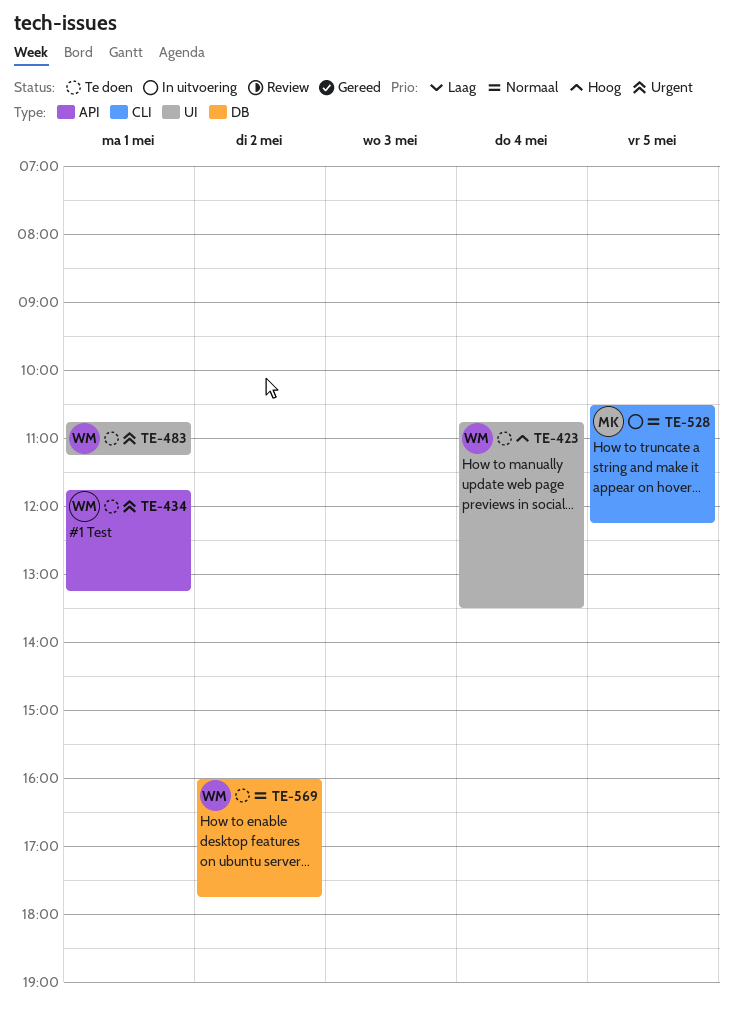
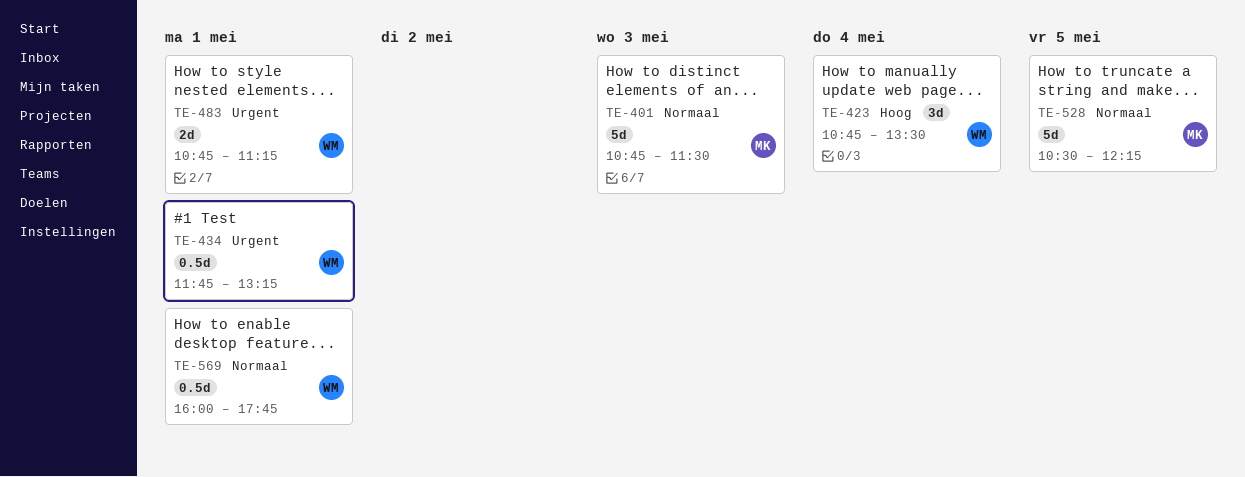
TE-401: none -> present
TE-569, day: May 2 -> May 1

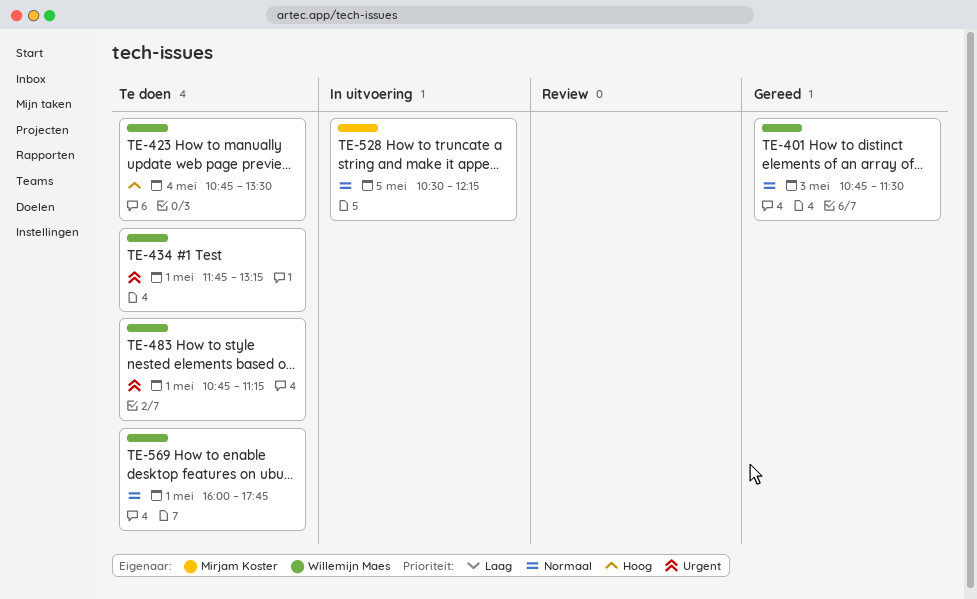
TE-401, owner: Mirjam Koster -> Willemijn Maes

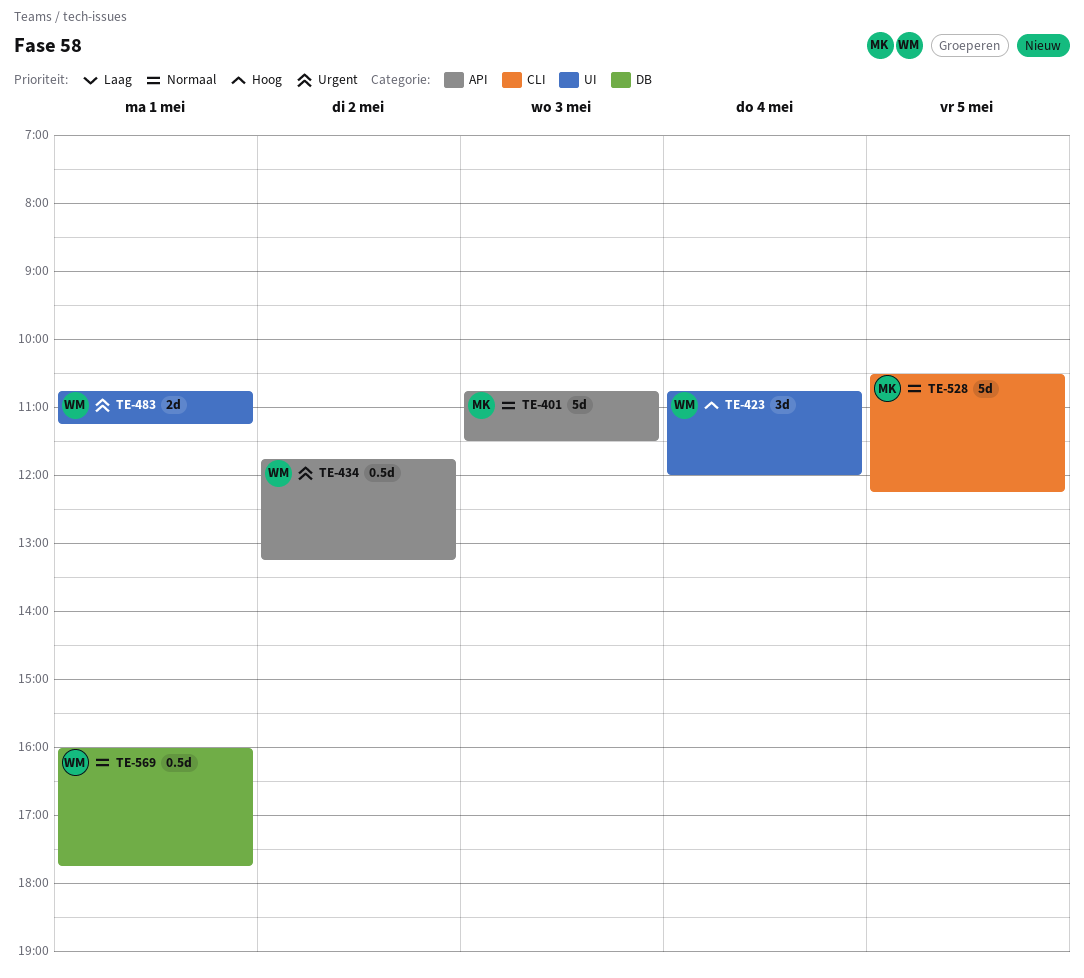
TE-401, owner: Willemijn Maes -> Mirjam Koster
TE-423, ends: 13:30 -> 12:00
TE-434, day: May 1 -> May 2

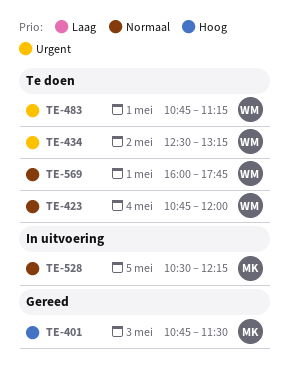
TE-401, priority: Normaal -> Hoog
TE-423, priority: Hoog -> Normaal
TE-434, begins: 11:45 -> 12:30

